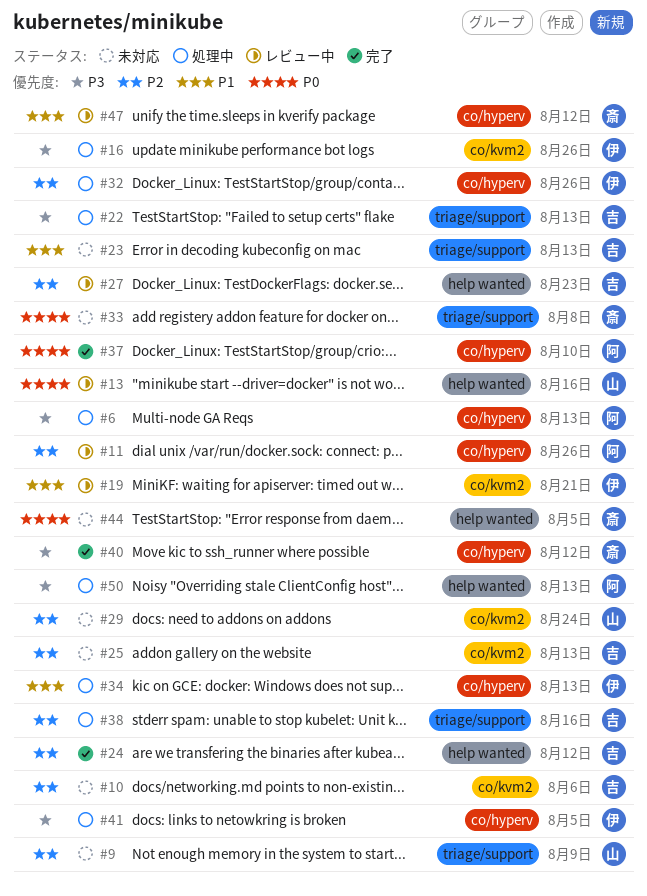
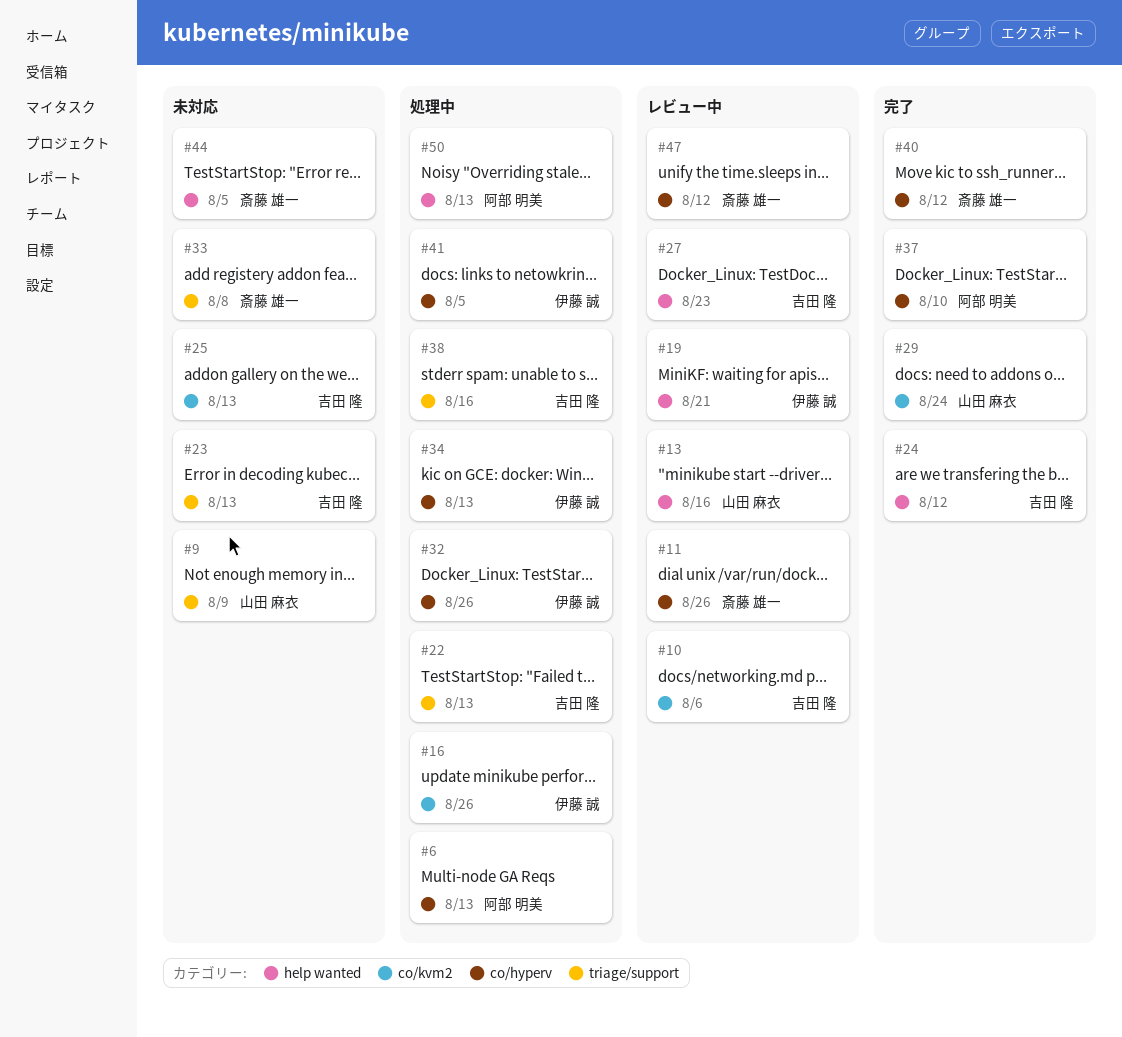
#10, status: 未対応 -> レビュー中
#11, owner: 阿部 明美 -> 斎藤 雄一
#19, label: co/kvm2 -> help wanted
#29, status: 未対応 -> 完了

